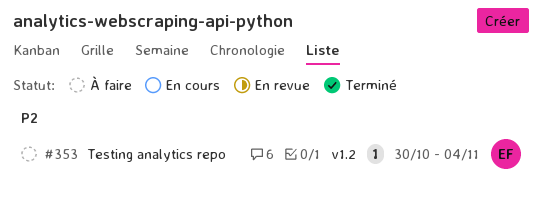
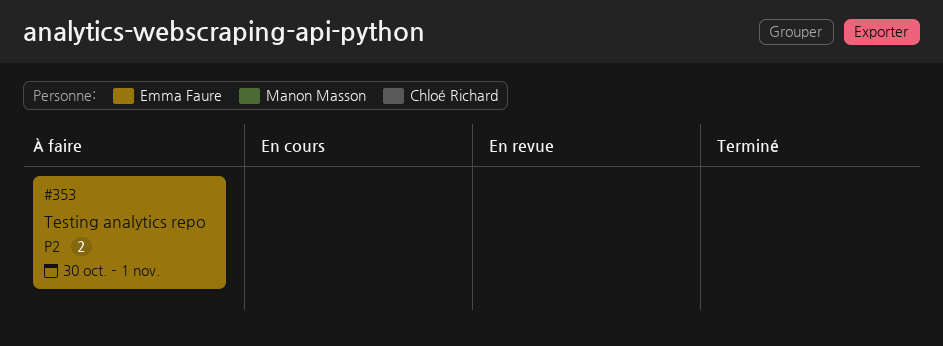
#353, estimate: 1 -> 2
#353, due: Nov 4 -> Nov 1

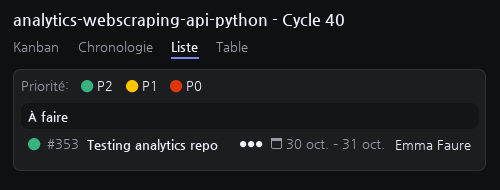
#353, estimate: 2 -> 3
#353, due: Nov 1 -> Oct 31

